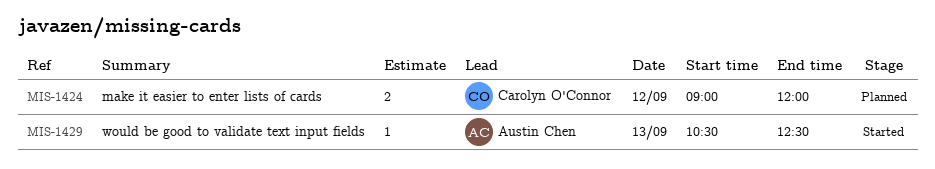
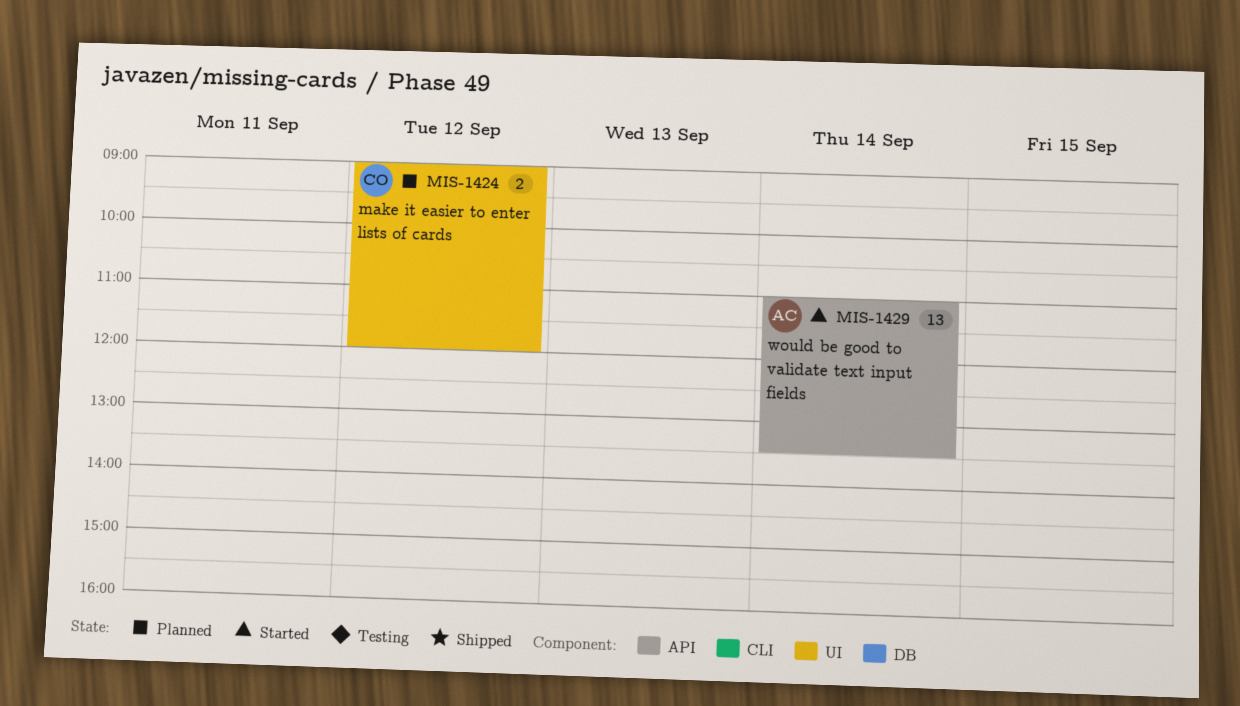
MIS-1429, estimate: 1 -> 13
MIS-1429, day: Sep 13 -> Sep 14
MIS-1429, begins: 10:30 -> 11:00
MIS-1429, ends: 12:30 -> 13:30

